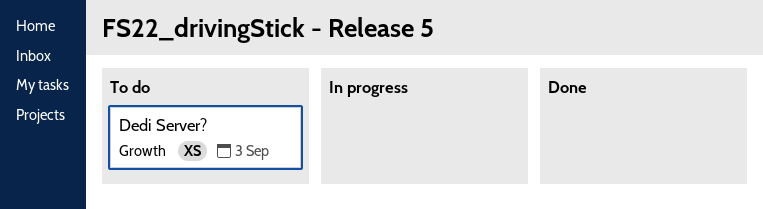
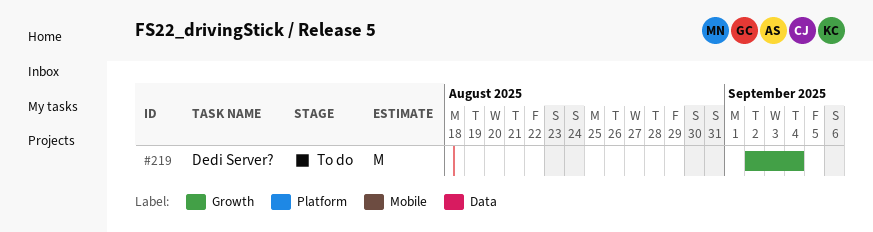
Dedi Server?, estimate: XS -> M
Dedi Server?, due: Sep 3 -> Sep 4

